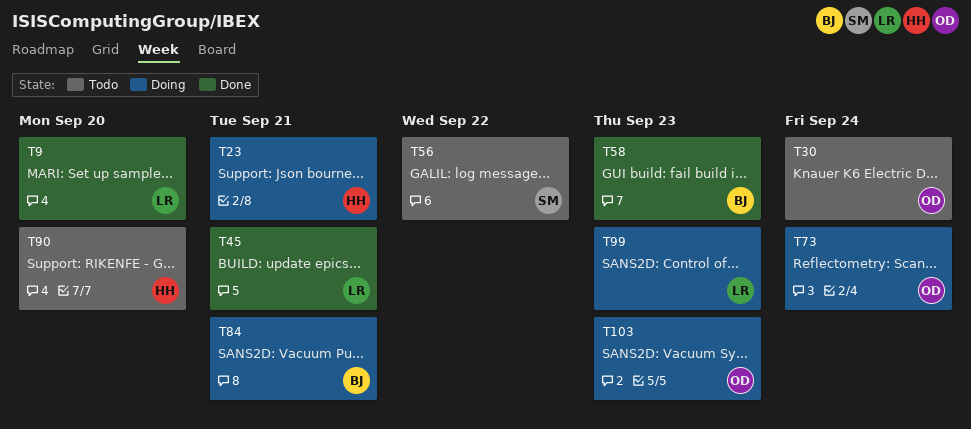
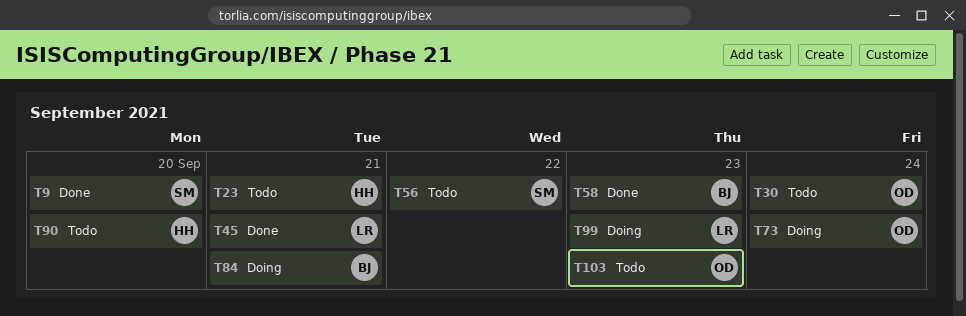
T9, owner: LR -> SM
T23, status: Doing -> Todo
T103, status: Doing -> Todo

